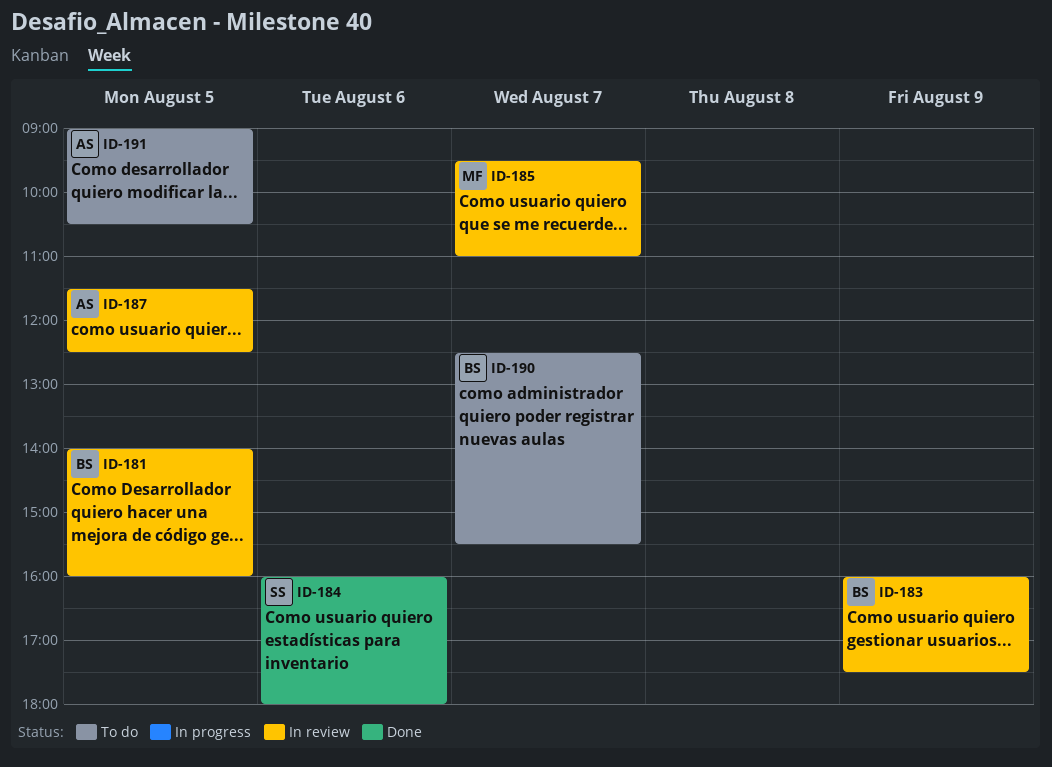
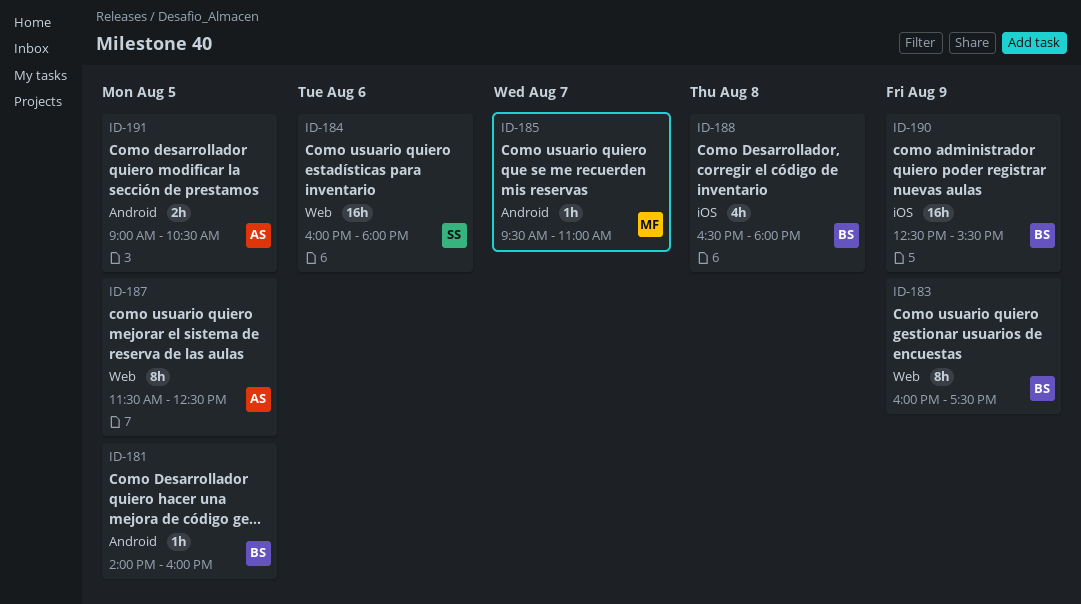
ID-188: none -> present
ID-190, day: Aug 7 -> Aug 9

